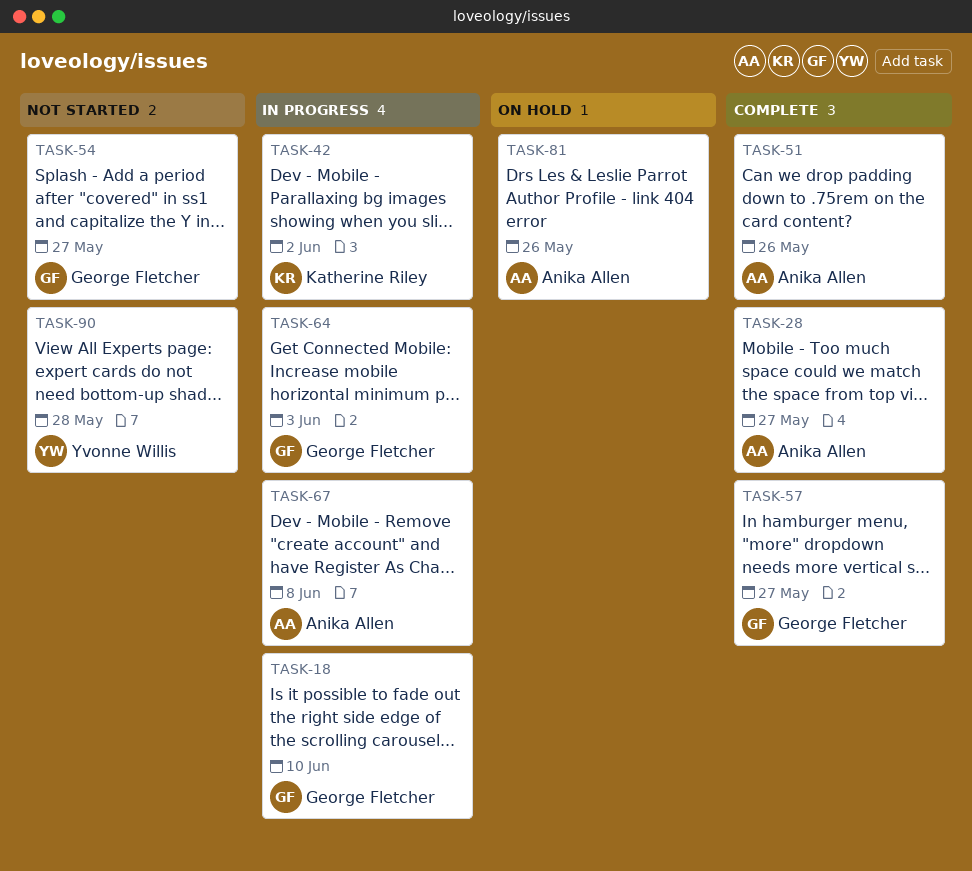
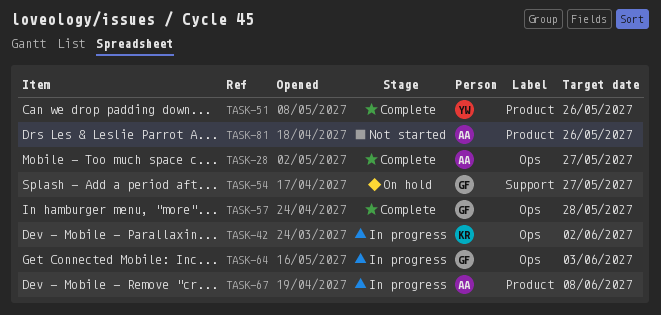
TASK-18: present -> none
TASK-51, owner: Anika Allen -> Yvonne Willis
TASK-54, status: Not started -> On hold
TASK-57, due: May 27 -> May 28
TASK-81, status: On hold -> Not started
TASK-90: present -> none

